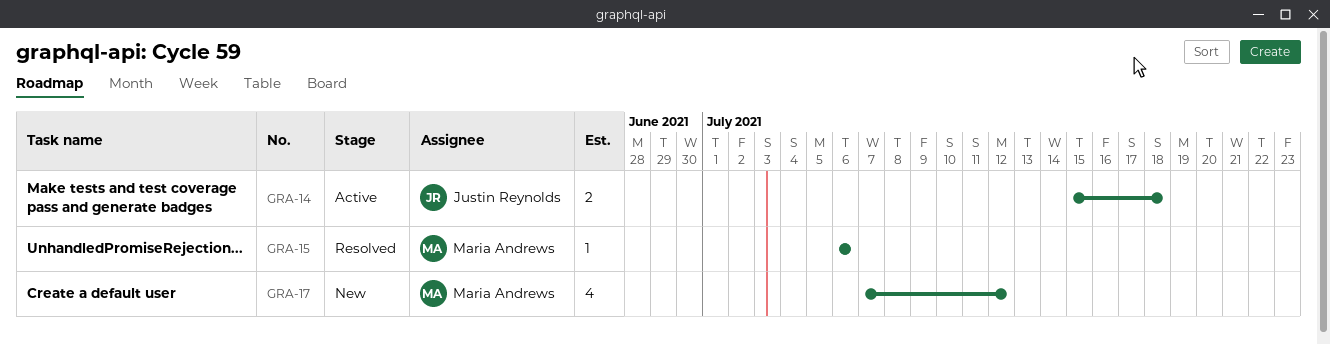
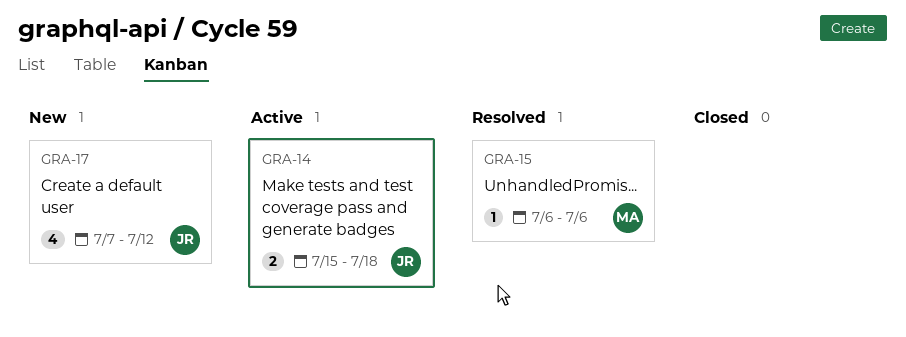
GRA-17, owner: Maria Andrews -> Justin Reynolds

